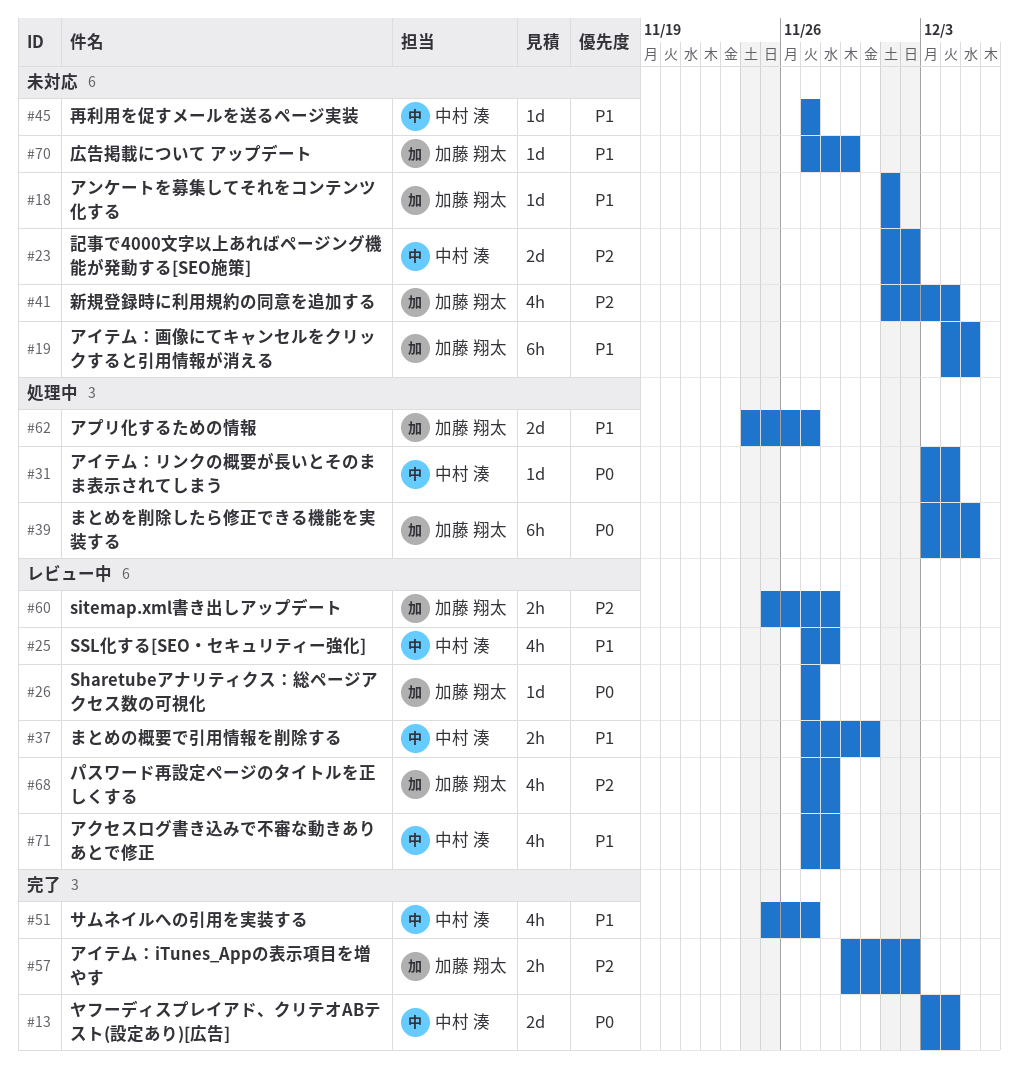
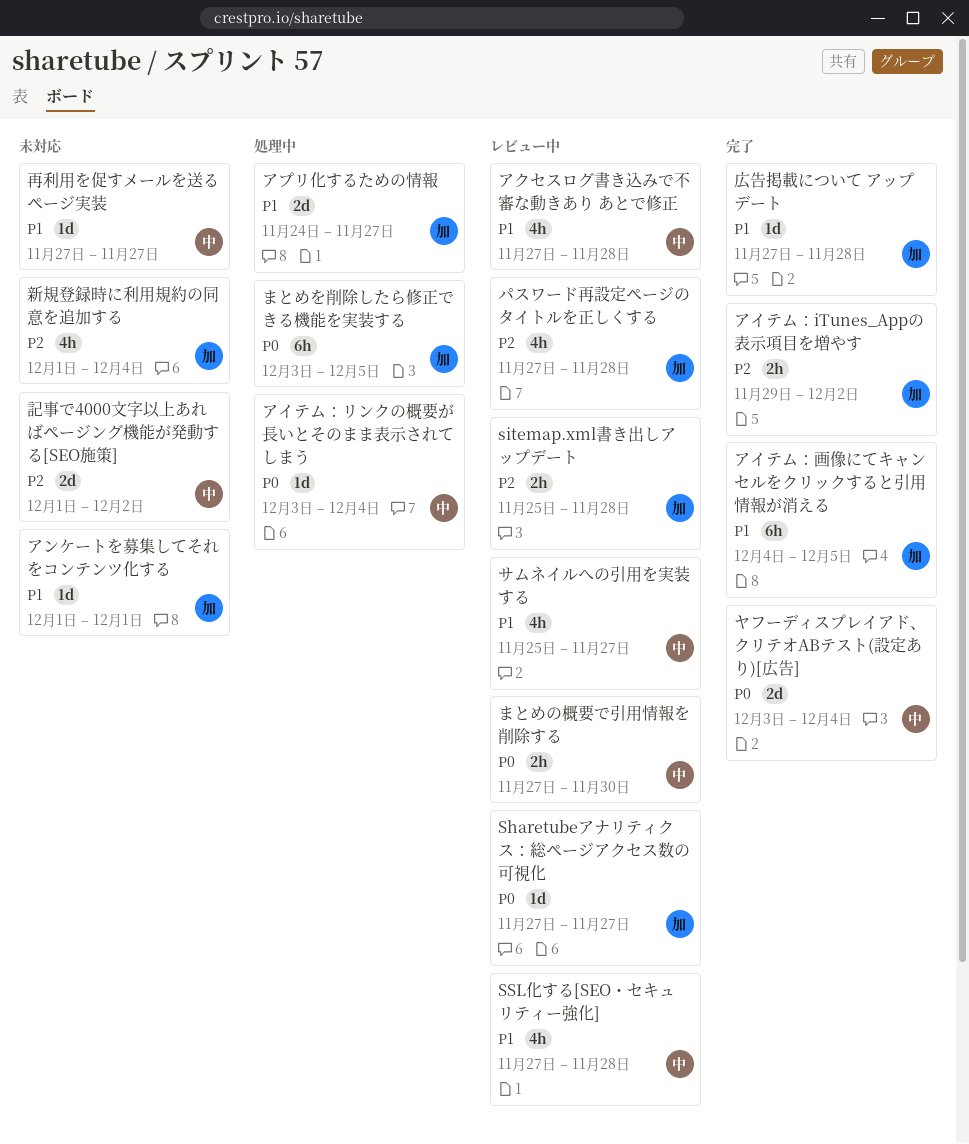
まとめの概要で引用情報を削除する, priority: P1 -> P0
アイテム：画像にてキャンセルをクリックすると引用情報が消える, status: 未対応 -> 完了
サムネイルへの引用を実装する, status: 完了 -> レビュー中
広告掲載について アップデート, status: 未対応 -> 完了
広告掲載について アップデート, due: Nov 29 -> Nov 28

